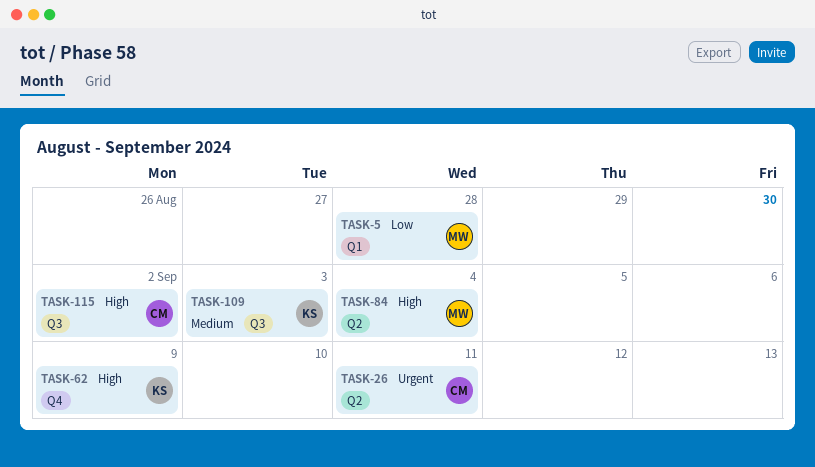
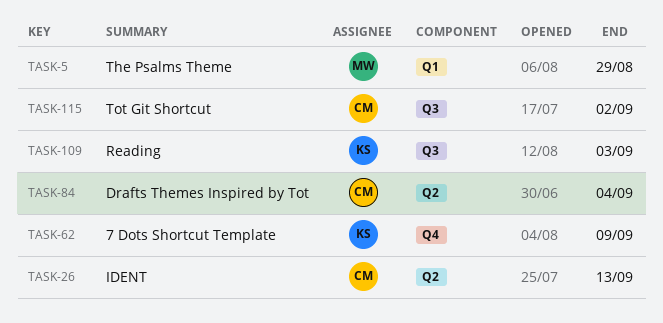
TASK-5, due: Aug 28 -> Aug 29
TASK-26, due: Sep 11 -> Sep 13
TASK-84, owner: MW -> CM

